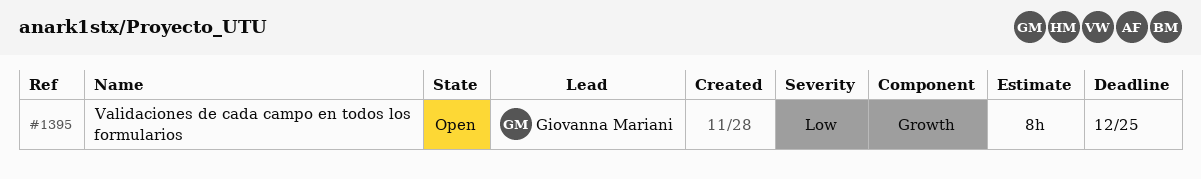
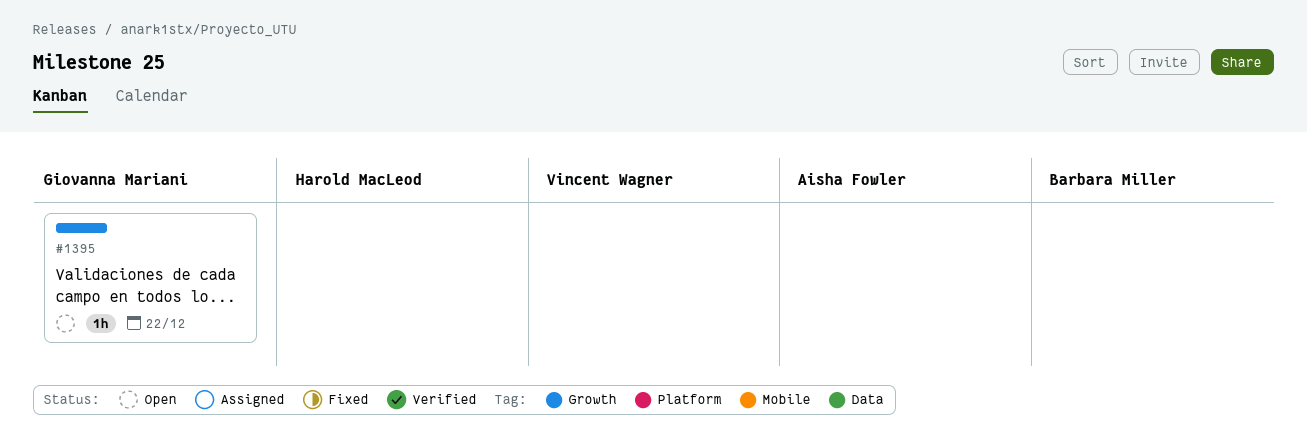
#1395, estimate: 8h -> 1h
#1395, due: Dec 25 -> Dec 22

